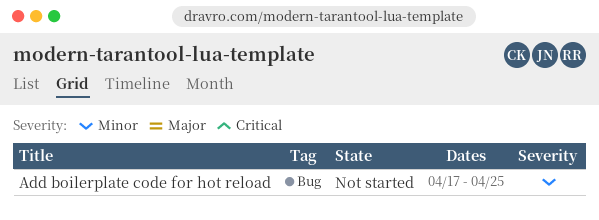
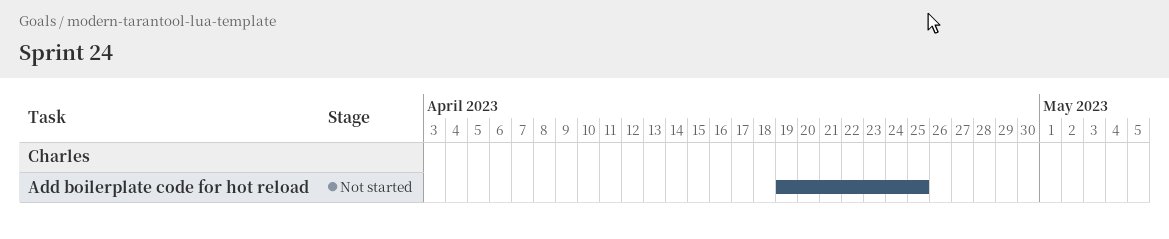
Add boilerplate code for hot reload, start: Apr 17 -> Apr 19

